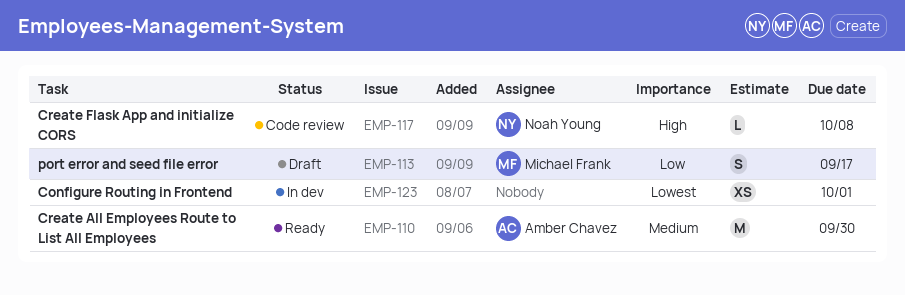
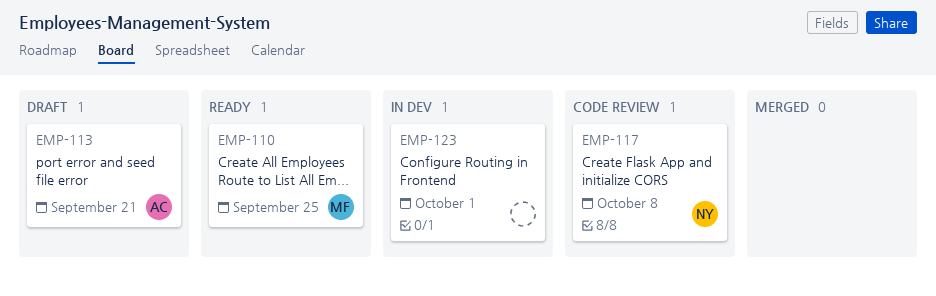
EMP-110, owner: Amber Chavez -> Michael Frank
EMP-110, due: Sep 30 -> Sep 25
EMP-113, owner: Michael Frank -> Amber Chavez
EMP-113, due: Sep 17 -> Sep 21

